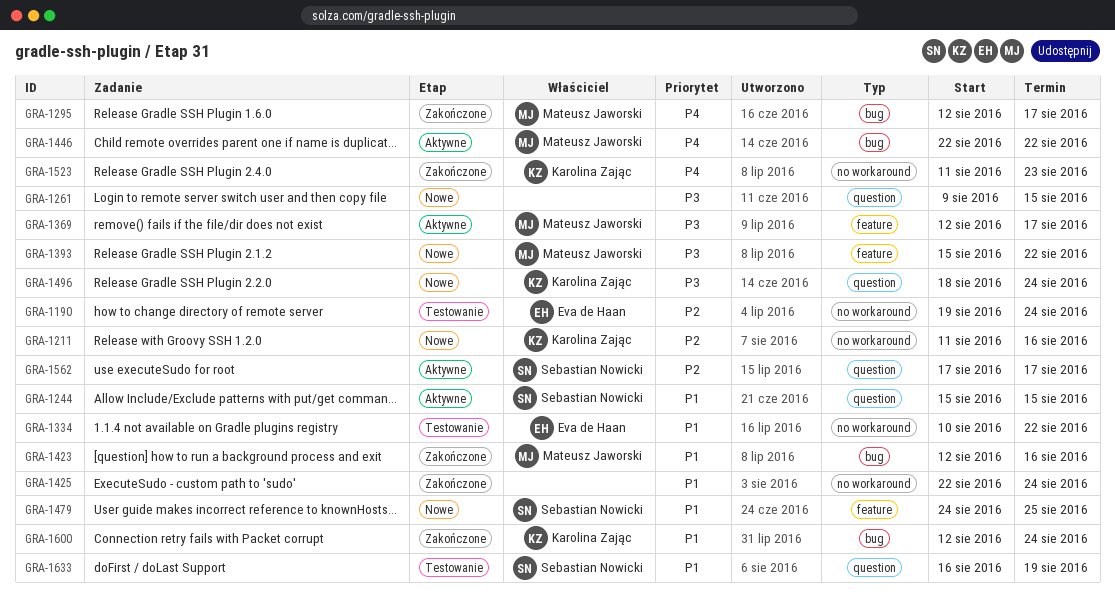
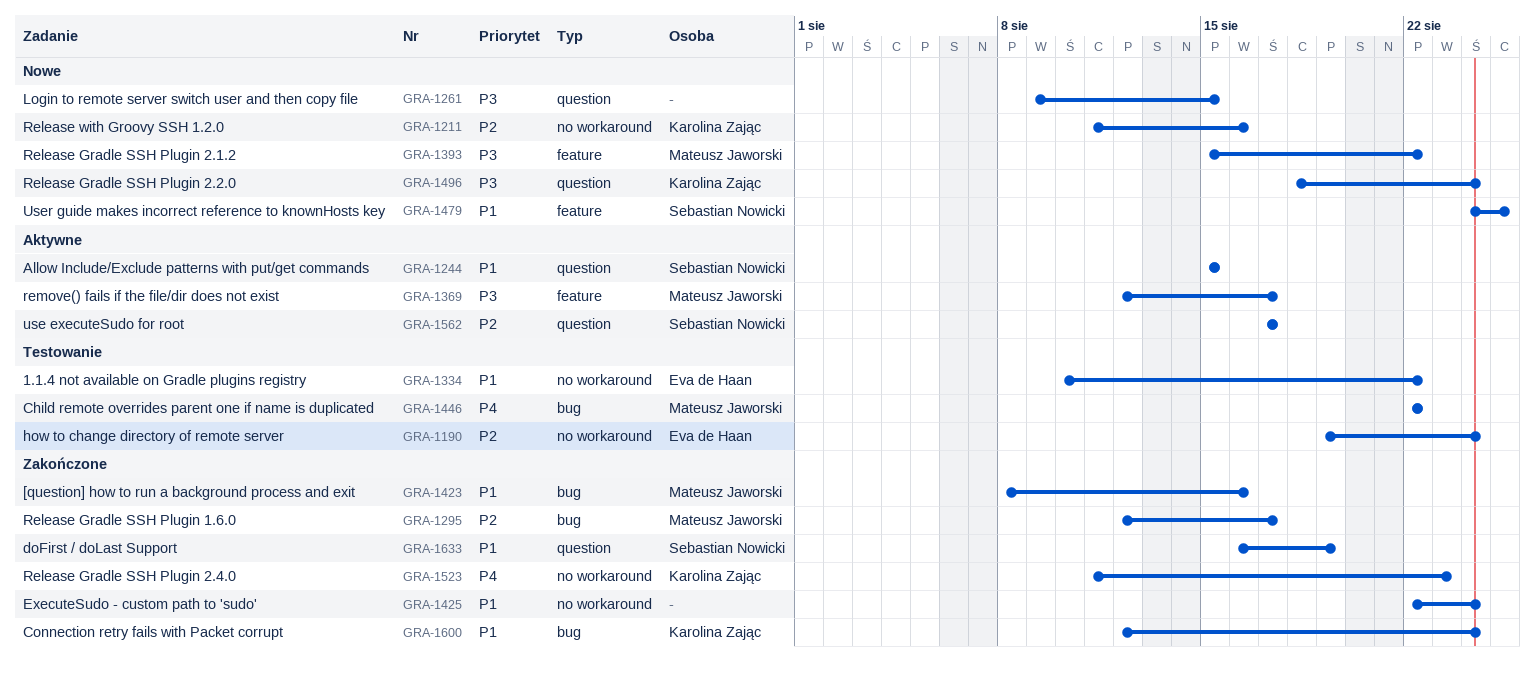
GRA-1295, priority: P4 -> P2
GRA-1423, start: Aug 12 -> Aug 8
GRA-1446, status: Aktywne -> Testowanie
GRA-1633, status: Testowanie -> Zakończone

